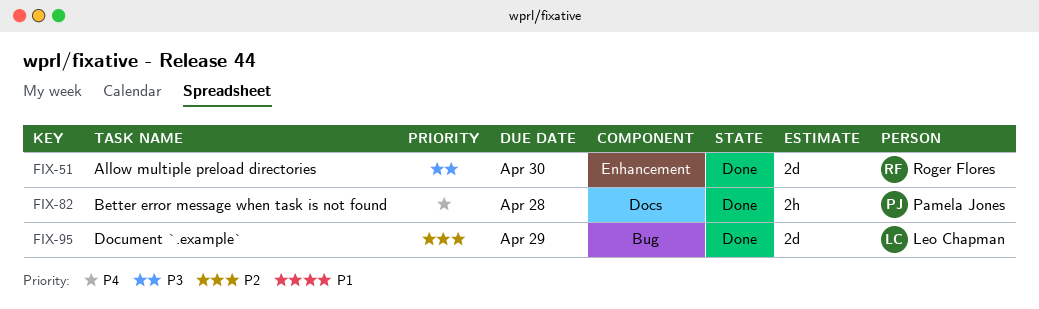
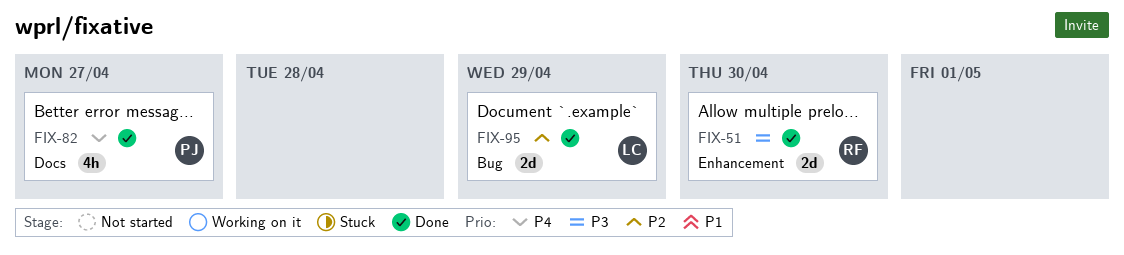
FIX-82, estimate: 2h -> 4h
FIX-82, due: Apr 28 -> Apr 27

